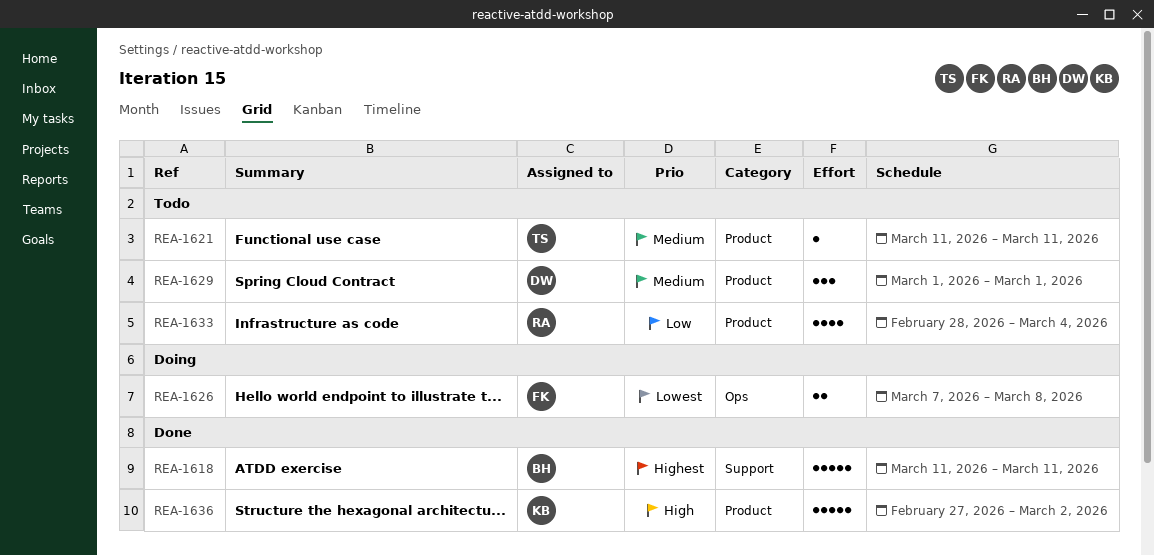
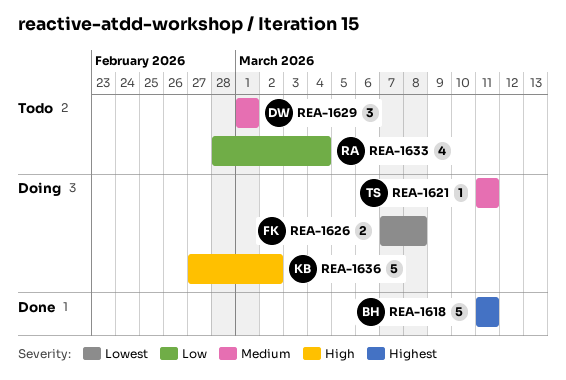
REA-1621, status: Todo -> Doing
REA-1636, status: Done -> Doing

